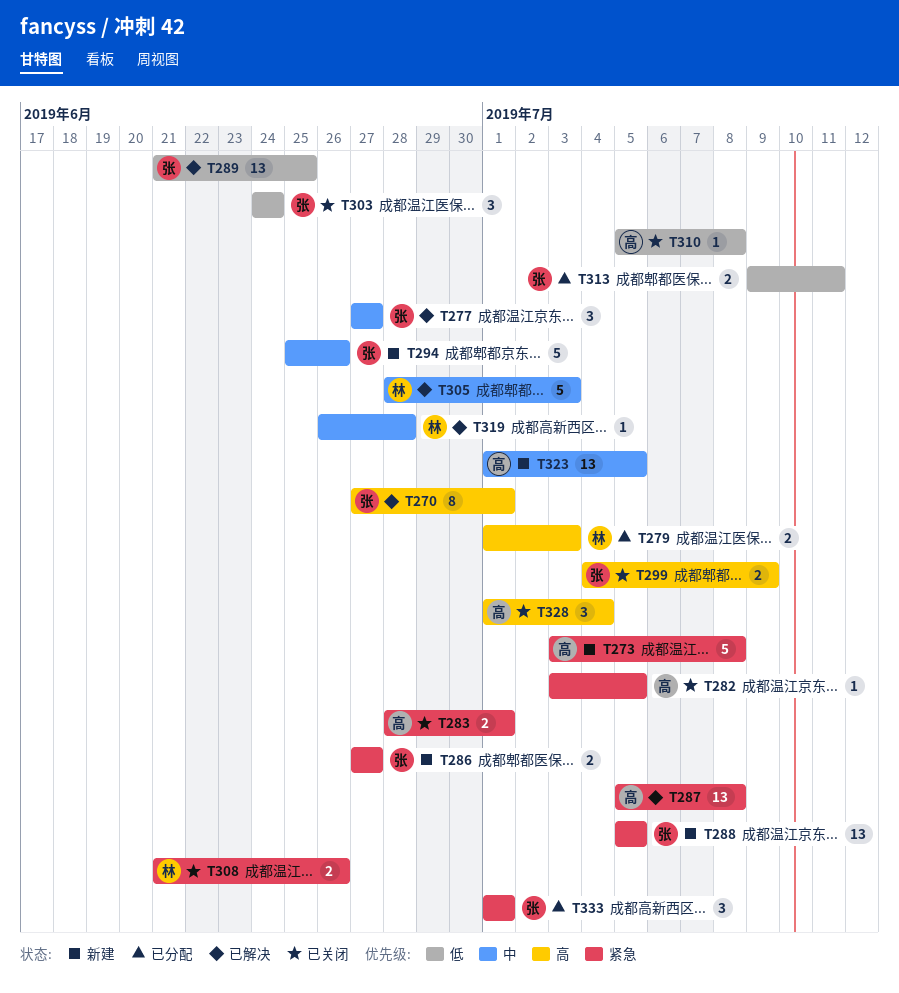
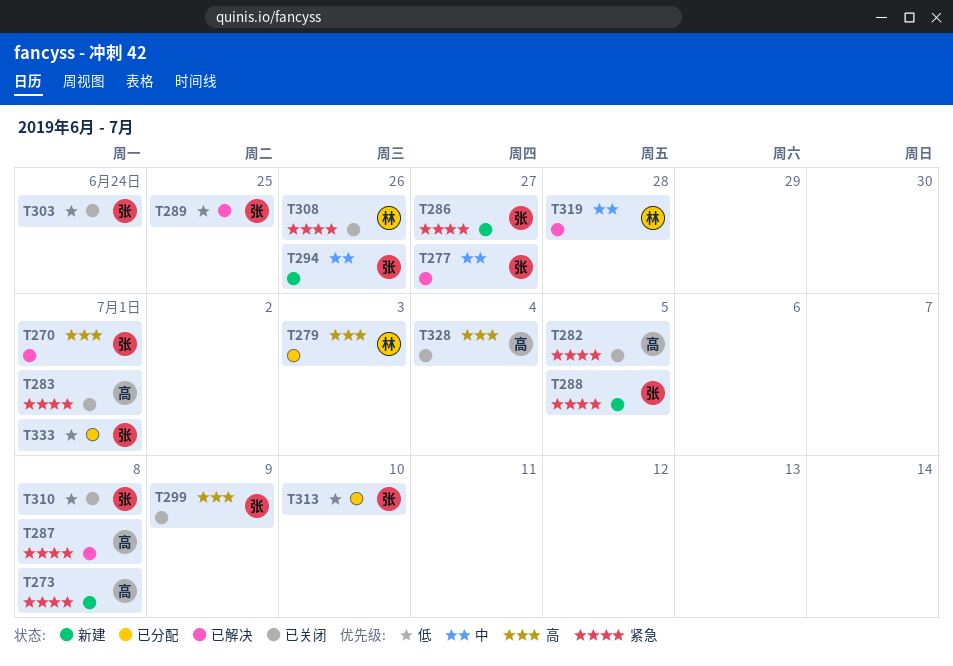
T305: present -> none
T310, owner: 高 -> 张
T313, due: Jul 11 -> Jul 10
T323: present -> none
T333, priority: 紧急 -> 低

